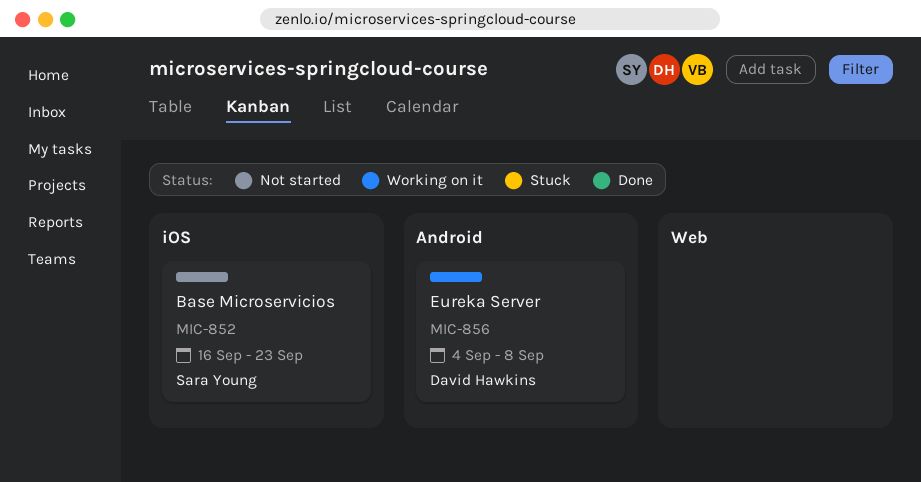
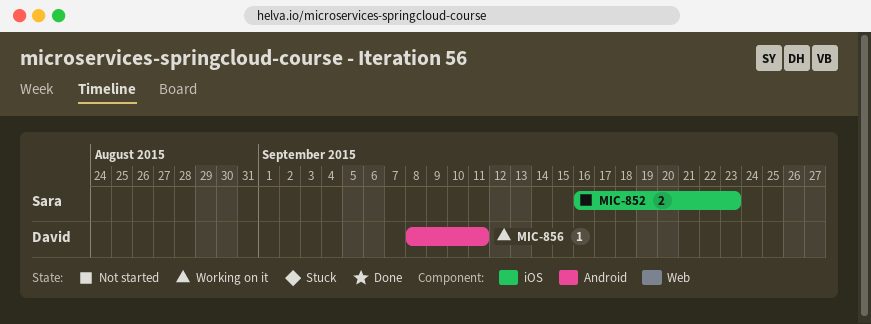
MIC-856, start: Sep 4 -> Sep 8
MIC-856, due: Sep 8 -> Sep 11

